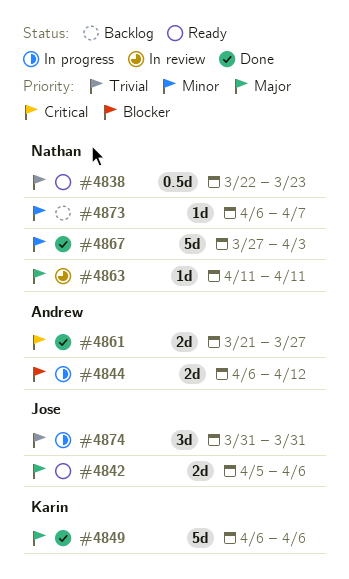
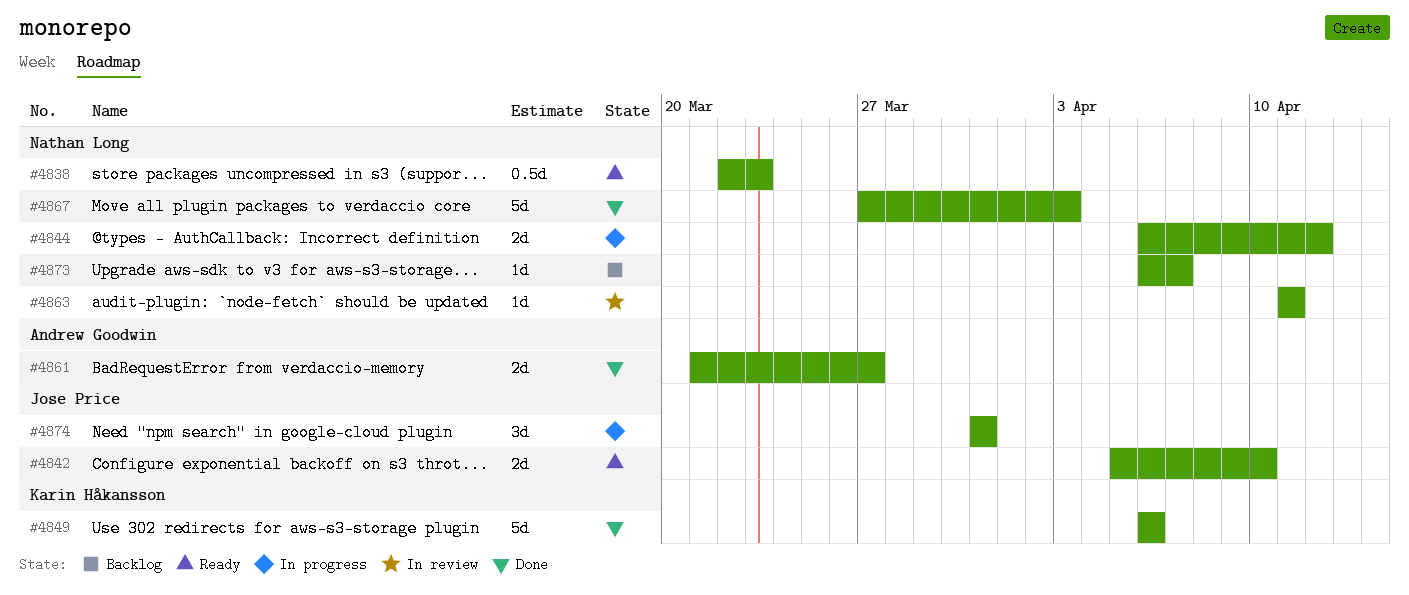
#4842, due: Apr 6 -> Apr 10
#4844, owner: Andrew Goodwin -> Nathan Long

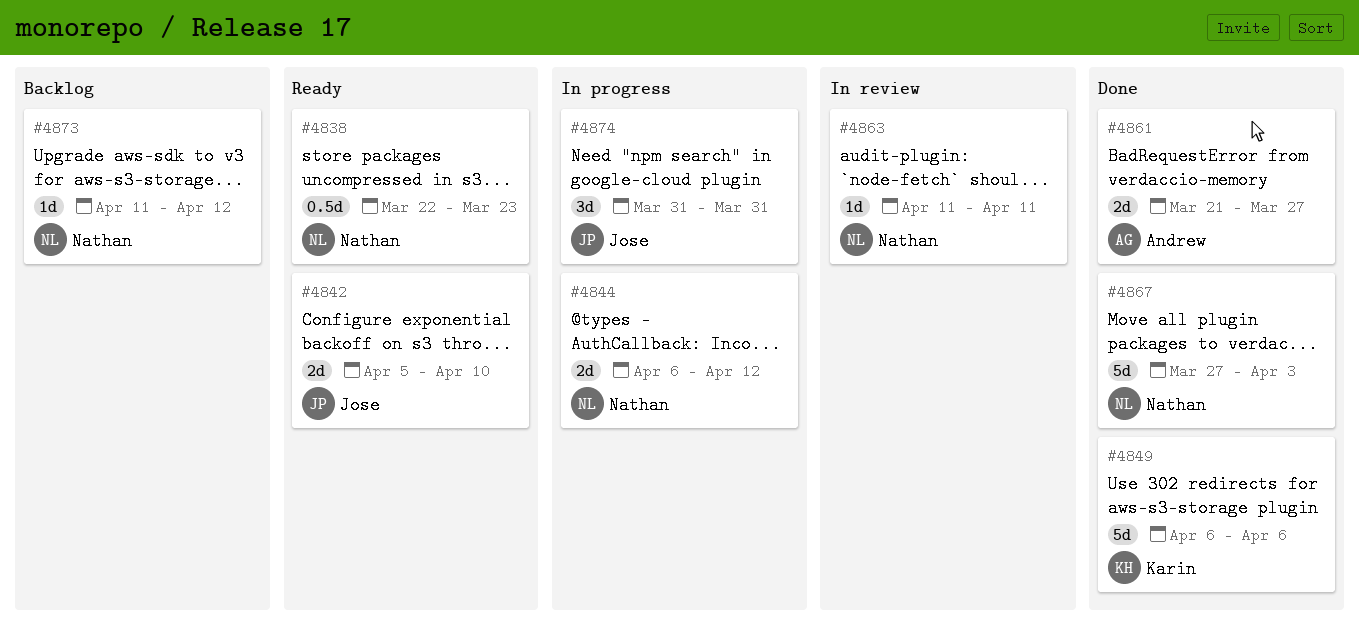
#4873, start: Apr 6 -> Apr 11
#4873, due: Apr 7 -> Apr 12

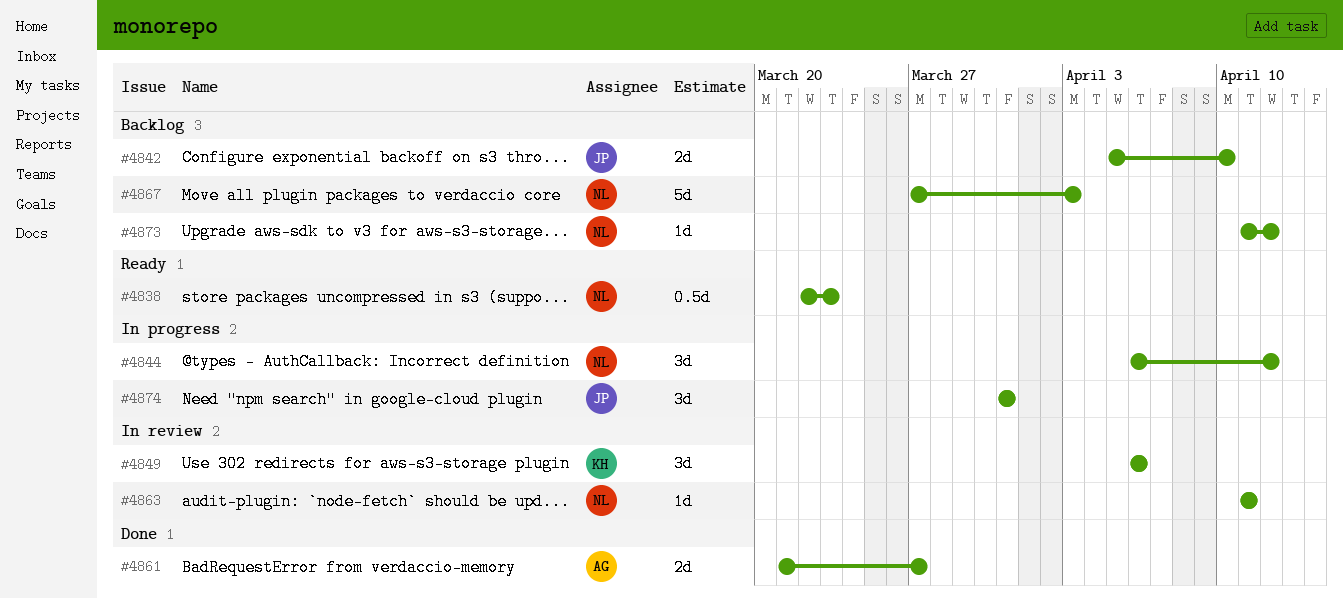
#4842, status: Ready -> Backlog
#4844, estimate: 2d -> 3d
#4849, status: Done -> In review
#4849, estimate: 5d -> 3d
#4867, status: Done -> Backlog

